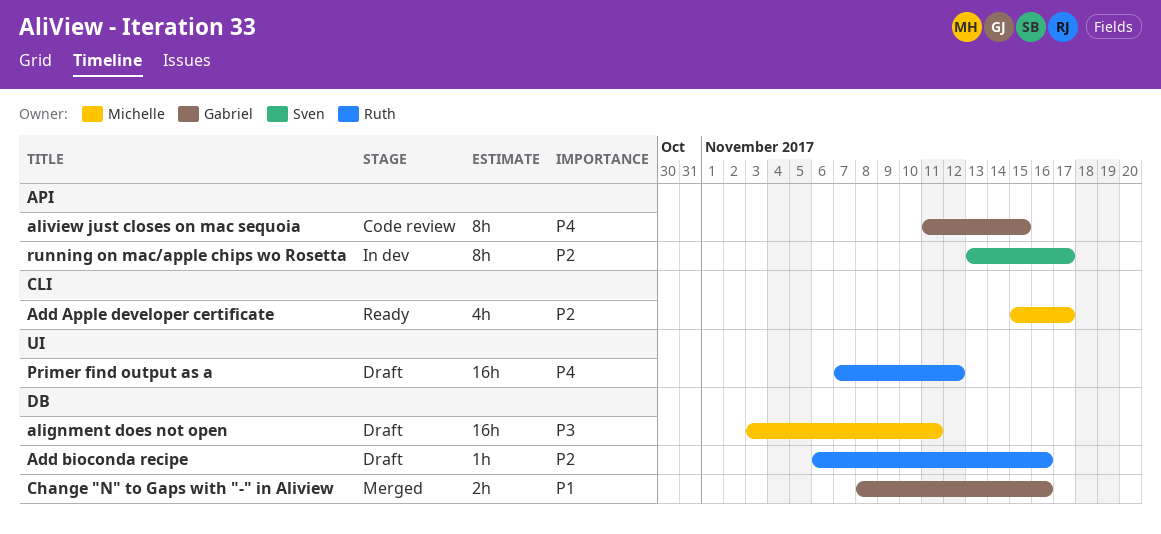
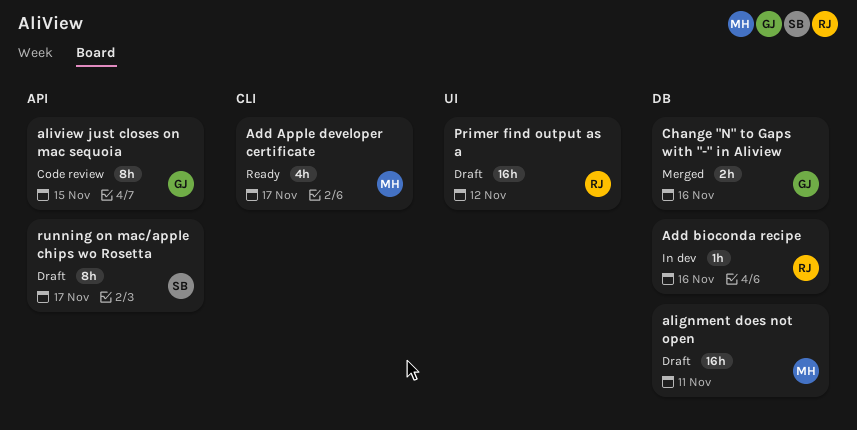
Add bioconda recipe, status: Draft -> In dev
running on mac/apple chips wo Rosetta, status: In dev -> Draft

